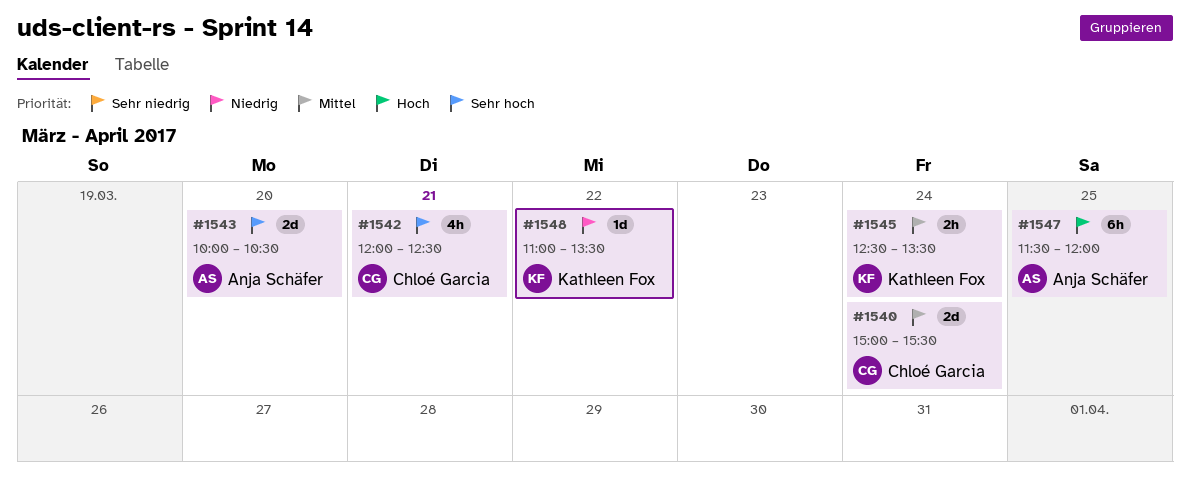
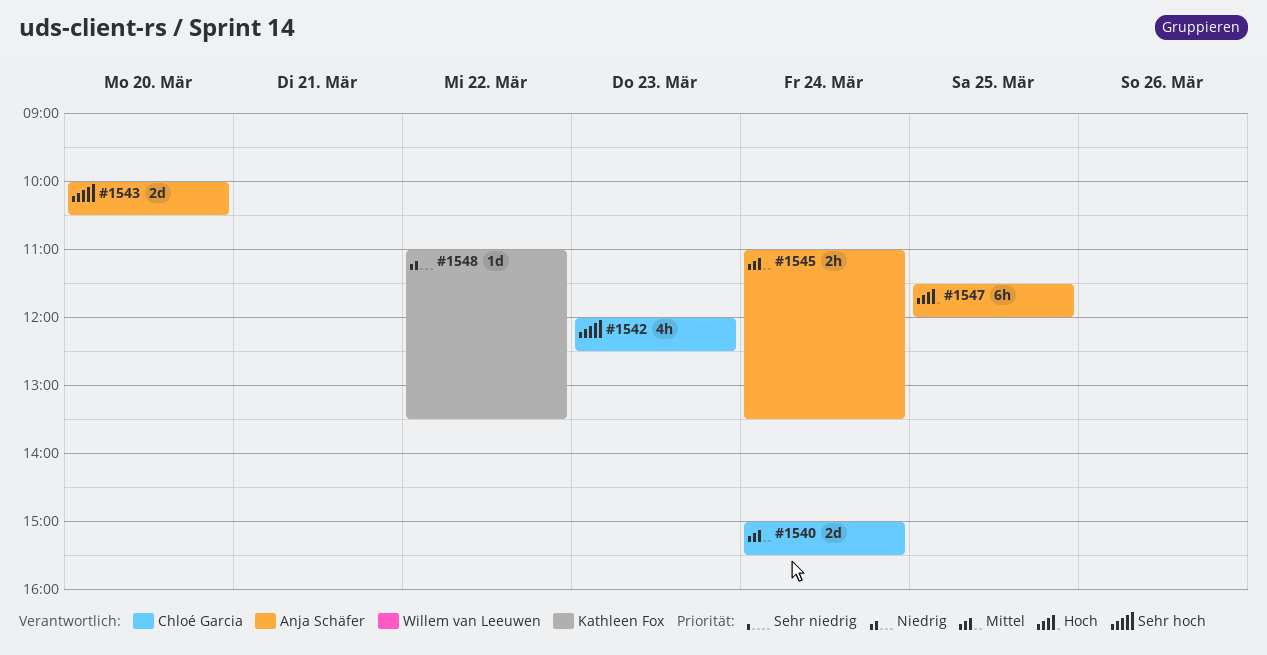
#1542, day: Mar 21 -> Mar 23
#1545, owner: Kathleen Fox -> Anja Schäfer
#1545, begins: 12:30 -> 11:00

